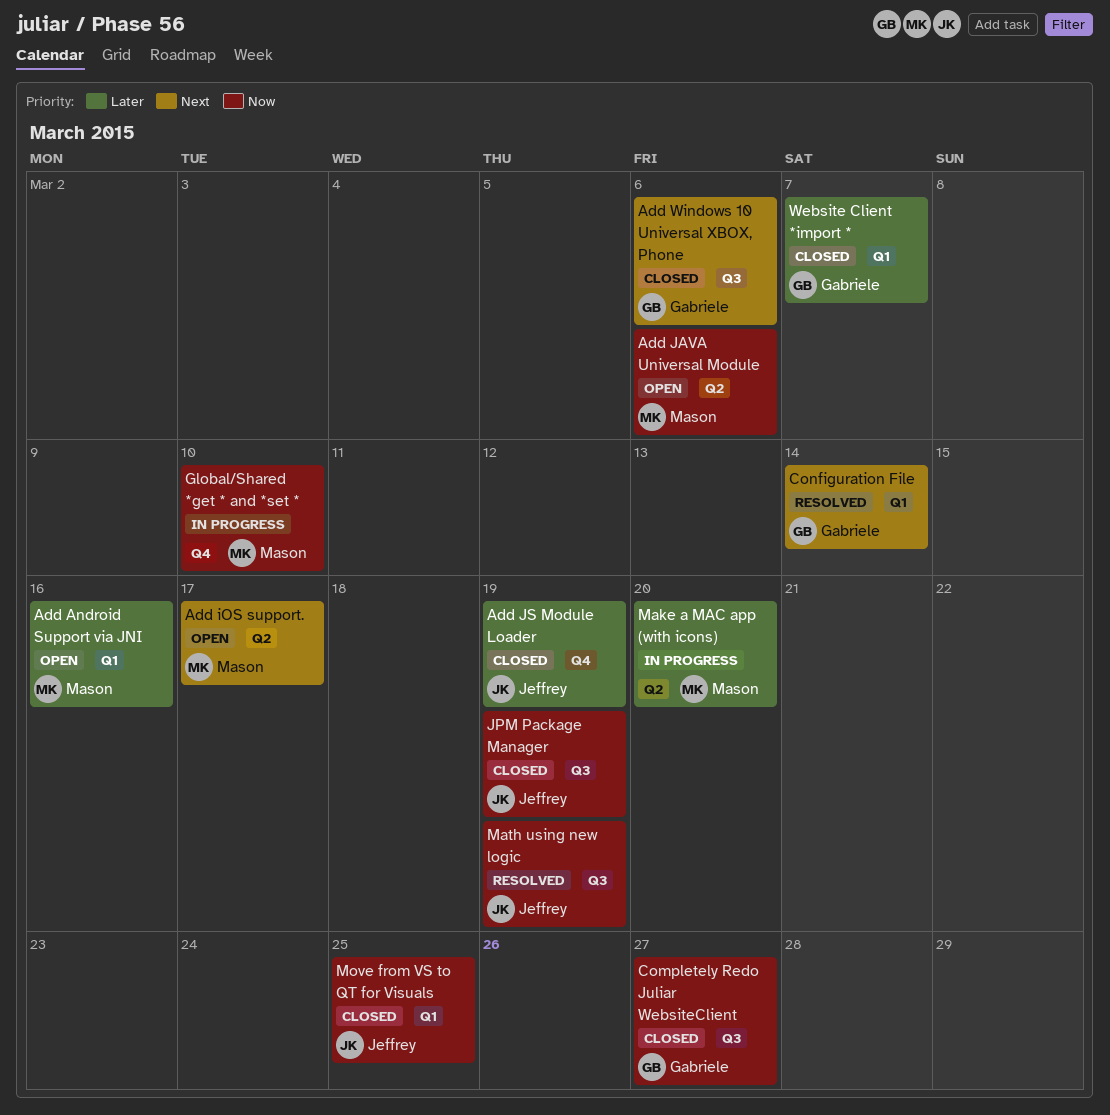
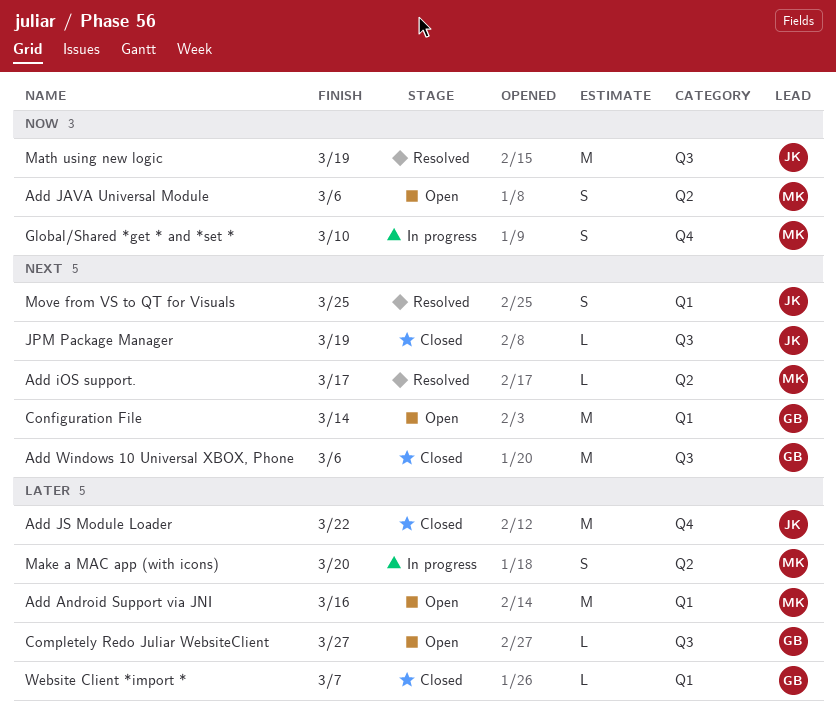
Add iOS support., status: Open -> Resolved
Add JS Module Loader, due: Mar 19 -> Mar 22
Completely Redo Juliar WebsiteClient, status: Closed -> Open
Completely Redo Juliar WebsiteClient, priority: Now -> Later
Configuration File, status: Resolved -> Open
JPM Package Manager, priority: Now -> Next
Move from VS to QT for Visuals, status: Closed -> Resolved
Move from VS to QT for Visuals, priority: Now -> Next

